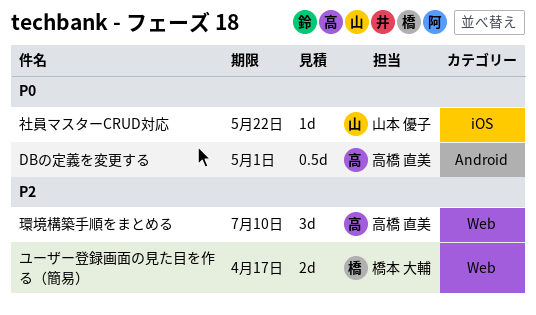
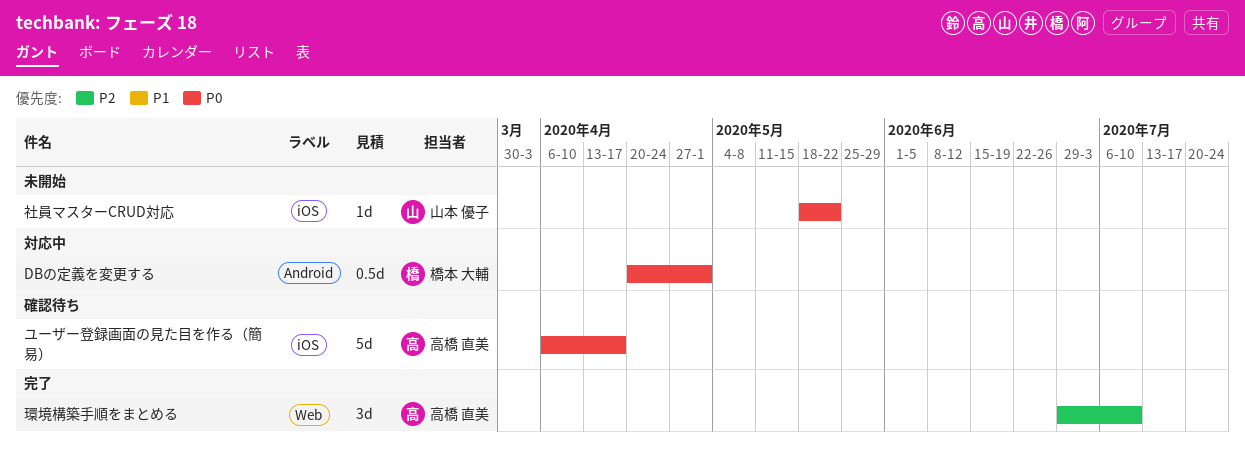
DBの定義を変更する, owner: 高橋 直美 -> 橋本 大輔
ユーザー登録画面の見た目を作る（簡易）, owner: 橋本 大輔 -> 高橋 直美
ユーザー登録画面の見た目を作る（簡易）, priority: P2 -> P0
ユーザー登録画面の見た目を作る（簡易）, label: Web -> iOS
ユーザー登録画面の見た目を作る（簡易）, estimate: 2d -> 5d

